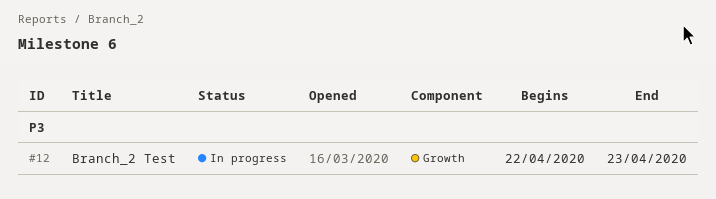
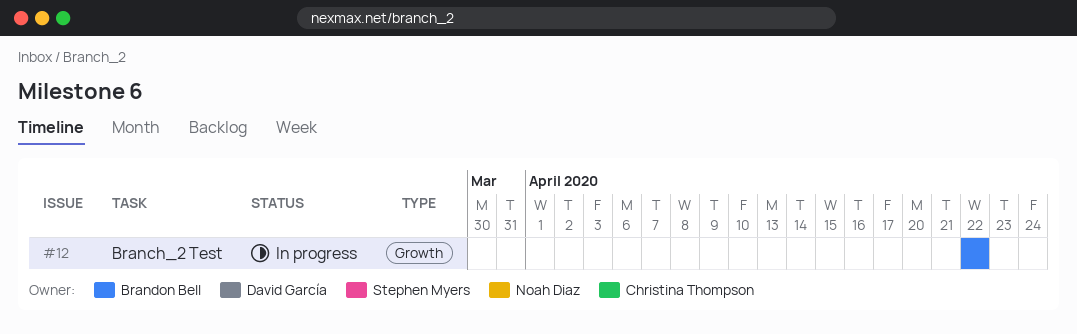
#12, due: Apr 23 -> Apr 22

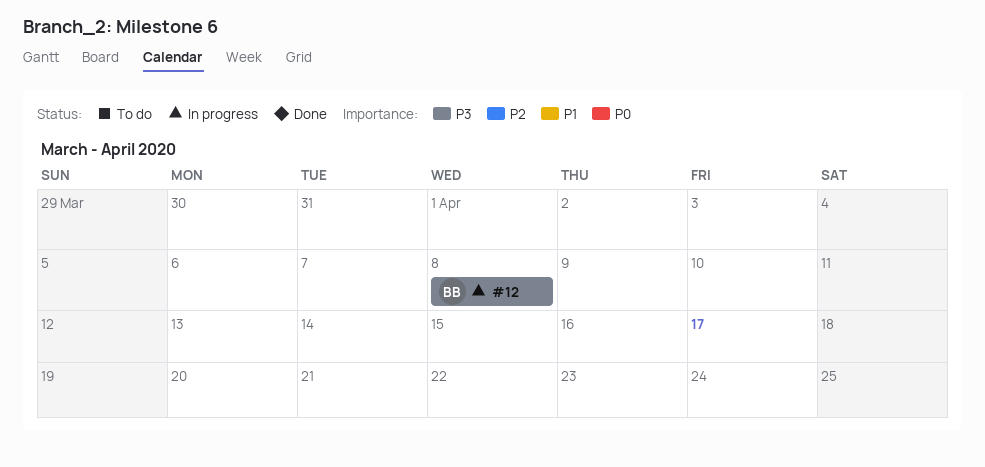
#12, start: Apr 22 -> Apr 8
#12, due: Apr 22 -> Apr 8

